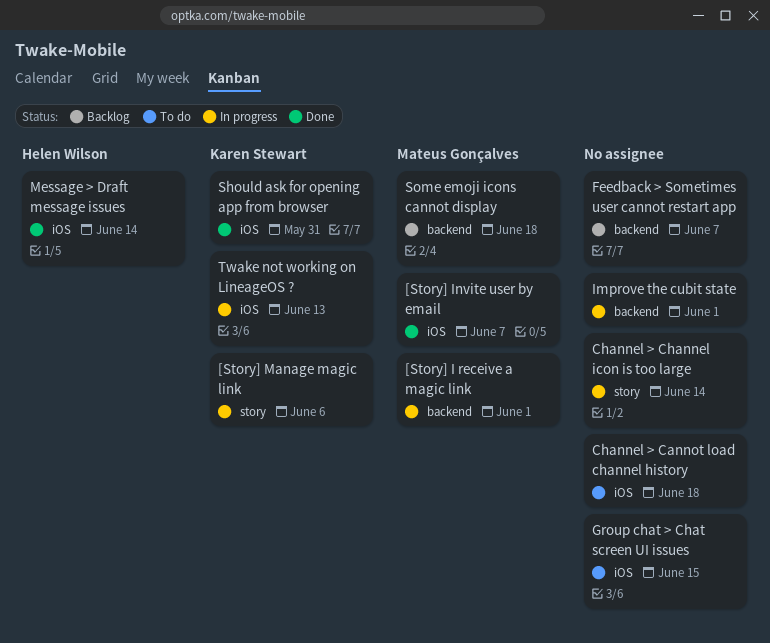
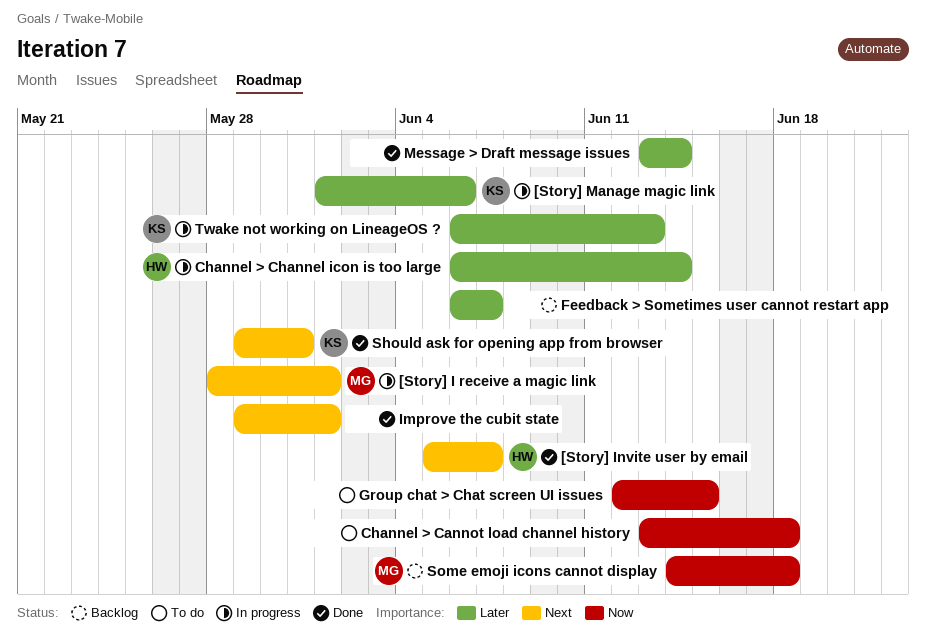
[Story] Invite user by email, owner: Mateus Gonçalves -> Helen Wilson
Channel > Channel icon is too large, owner: none -> Helen Wilson
Improve the cubit state, status: In progress -> Done
Message > Draft message issues, owner: Helen Wilson -> none

